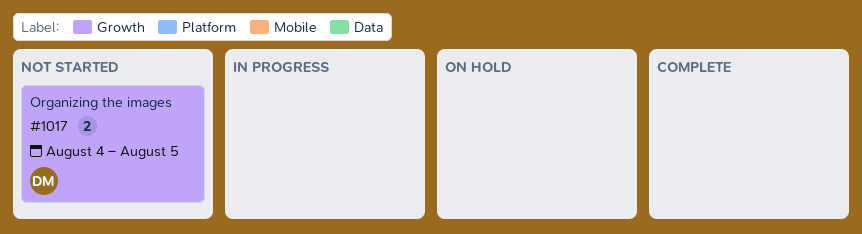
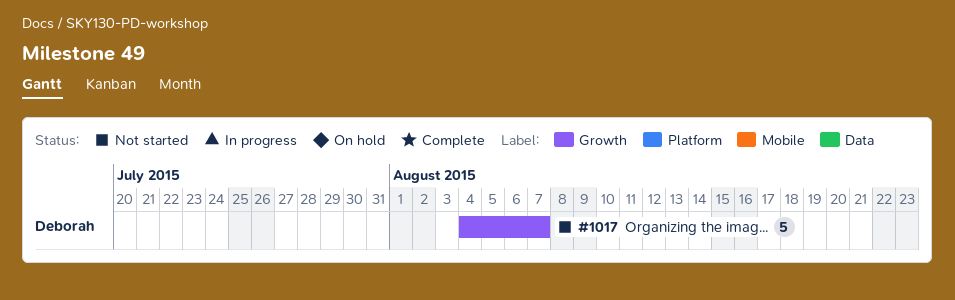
#1017, estimate: 2 -> 5
#1017, due: Aug 5 -> Aug 7

